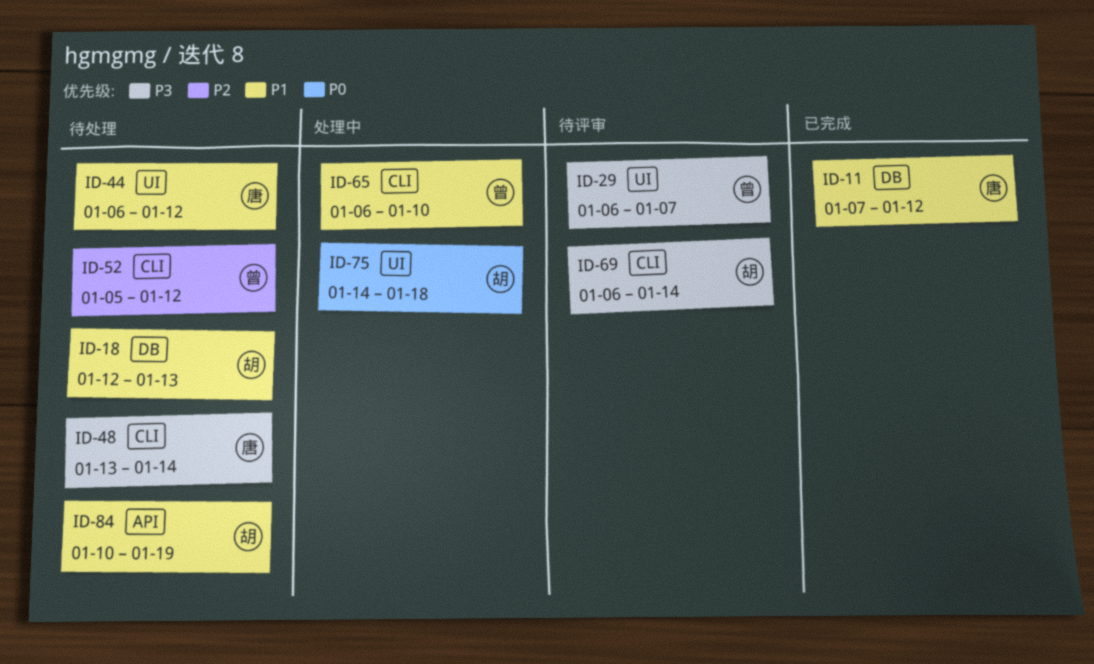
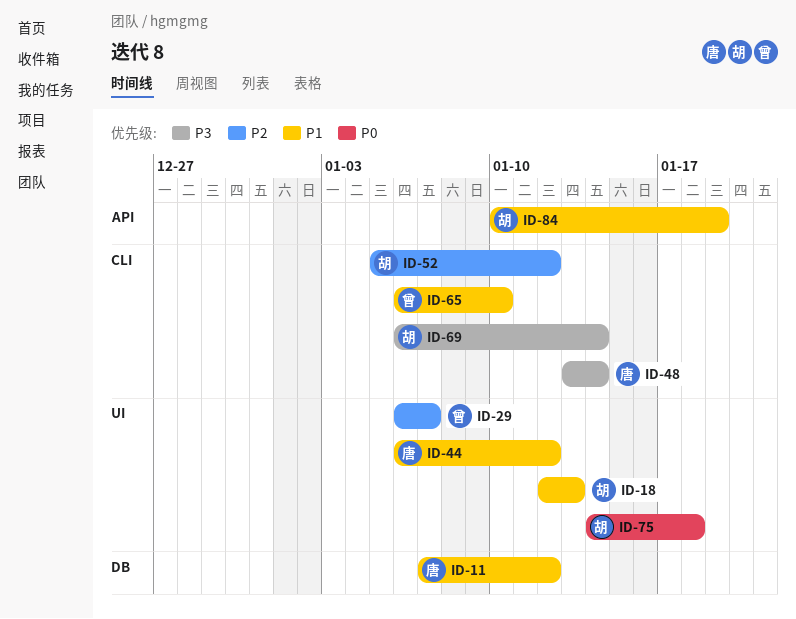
ID-18, label: DB -> UI
ID-29, priority: P3 -> P2
ID-52, owner: 曾 -> 胡

